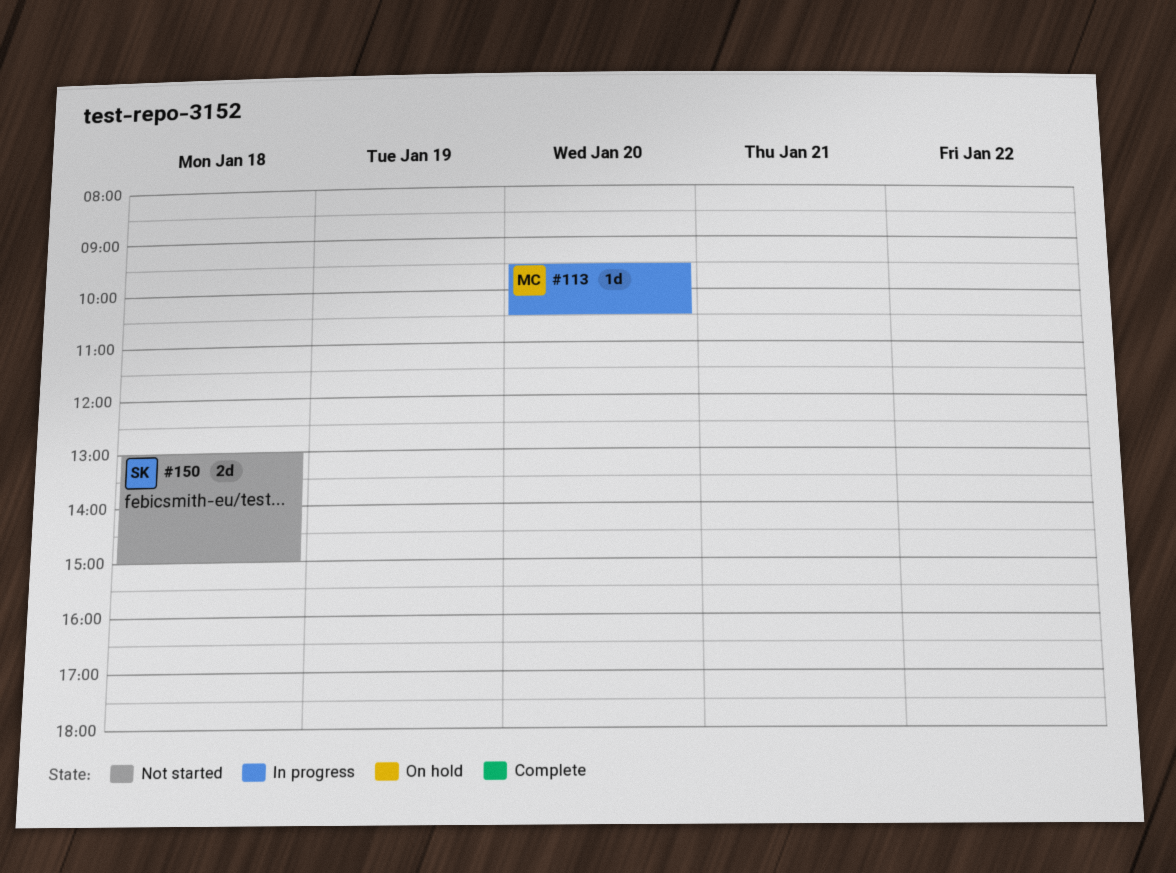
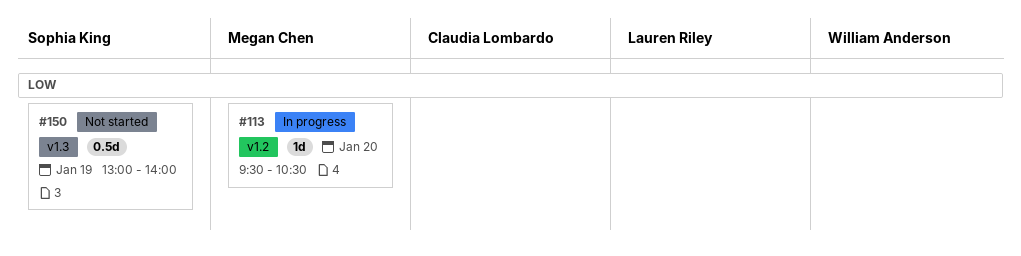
#150, estimate: 2d -> 0.5d
#150, day: Jan 18 -> Jan 19
#150, ends: 15:00 -> 14:00

